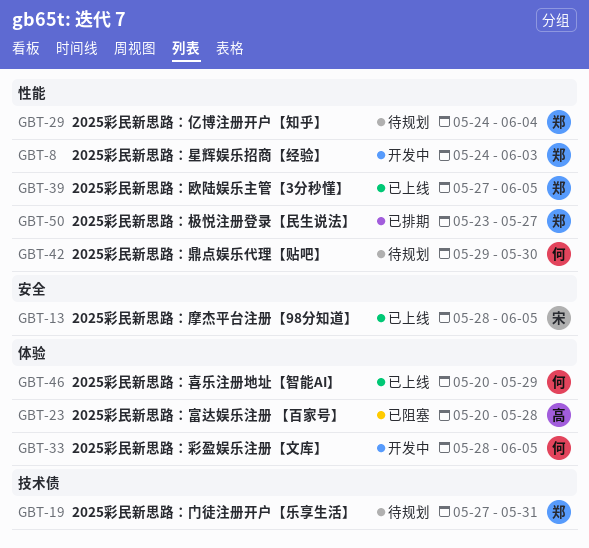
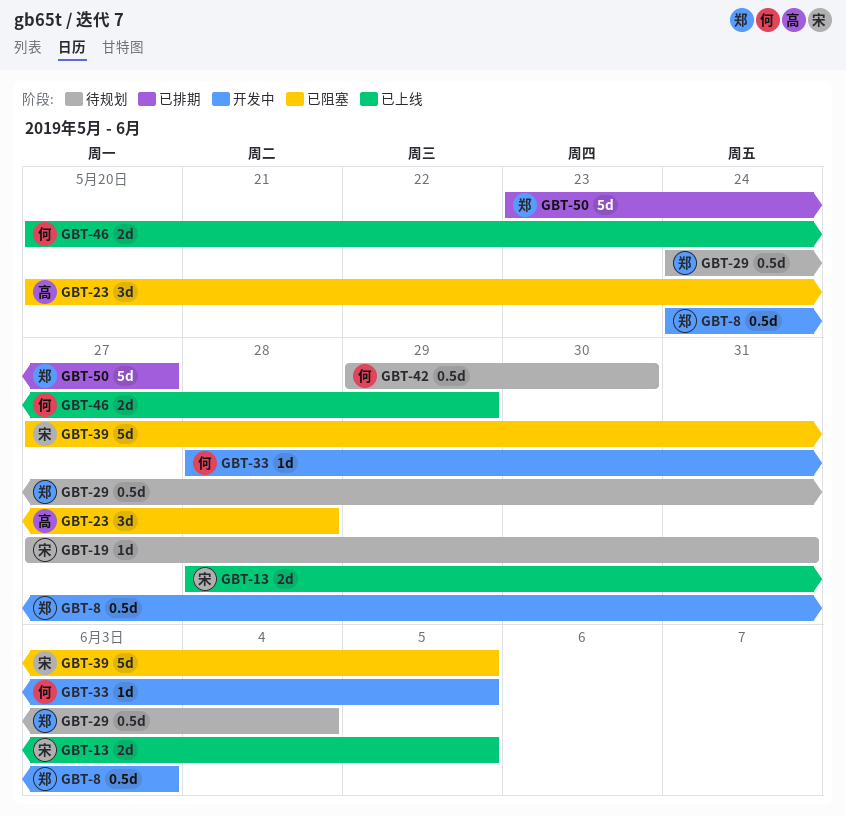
GBT-19, owner: 郑 -> 宋
GBT-39, status: 已上线 -> 已阻塞
GBT-39, owner: 郑 -> 宋

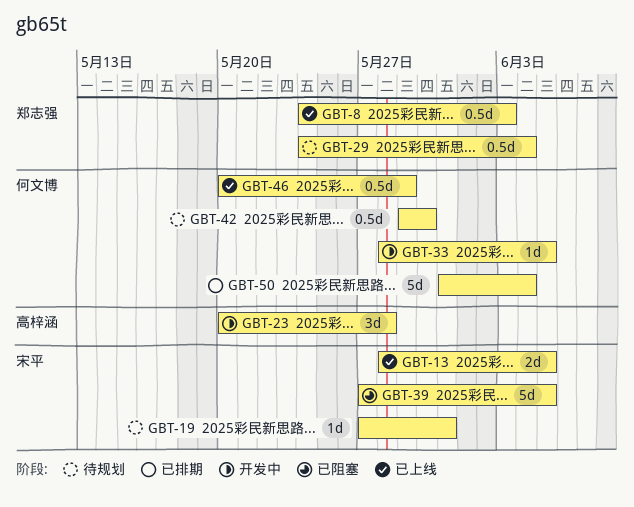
GBT-8, status: 开发中 -> 已上线
GBT-23, status: 已阻塞 -> 开发中
GBT-46, estimate: 2d -> 0.5d
GBT-50, owner: 郑志强 -> 何文博
GBT-50, start: May 23 -> May 31
GBT-50, due: May 27 -> Jun 4

